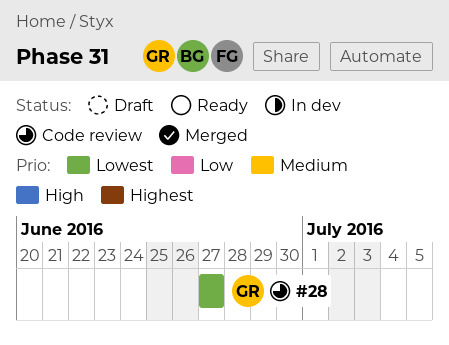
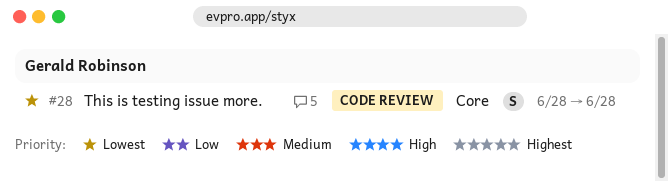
#28, start: Jun 27 -> Jun 28
#28, due: Jun 27 -> Jun 28

